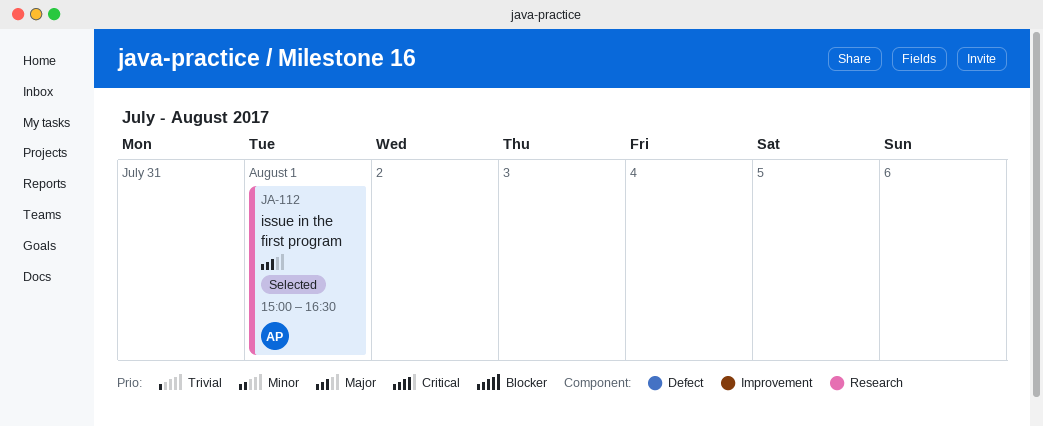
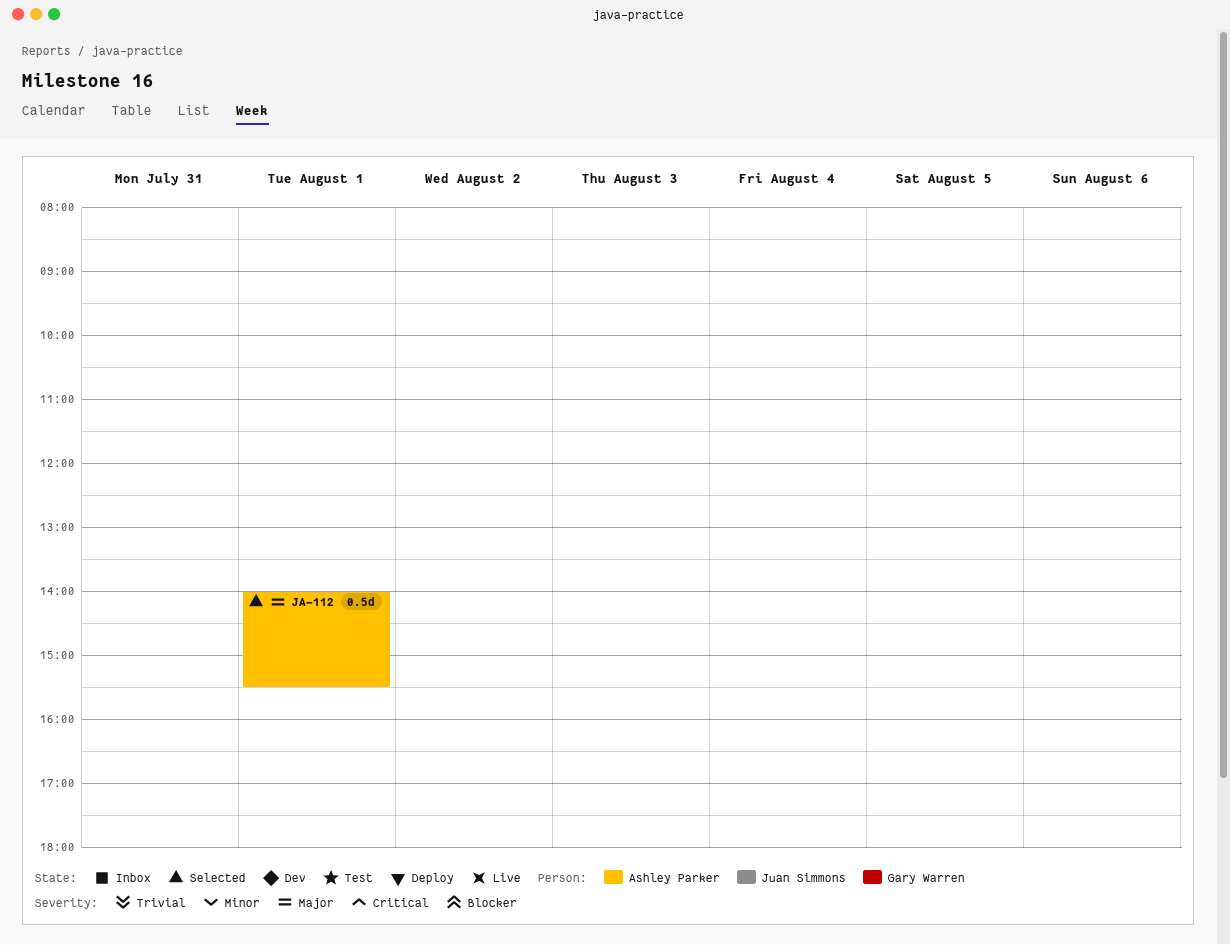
JA-112, begins: 15:00 -> 14:00
JA-112, ends: 16:30 -> 15:30

